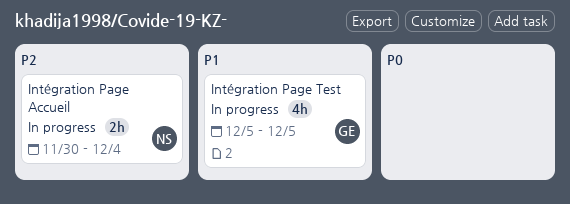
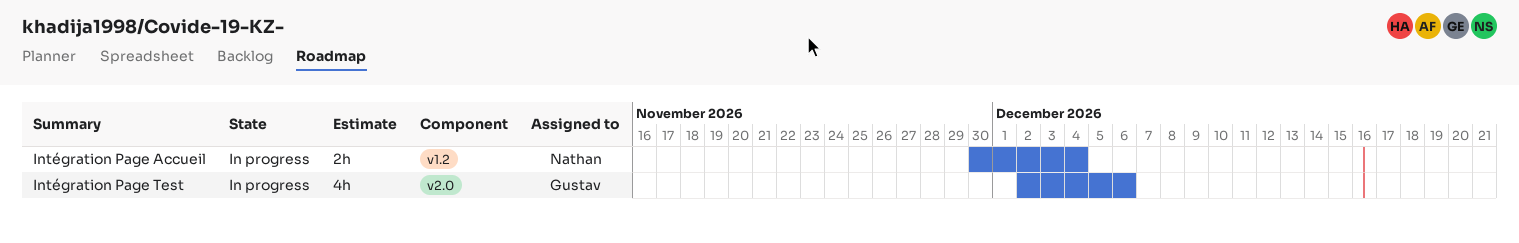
Intégration Page Test, start: Dec 5 -> Dec 2
Intégration Page Test, due: Dec 5 -> Dec 6

